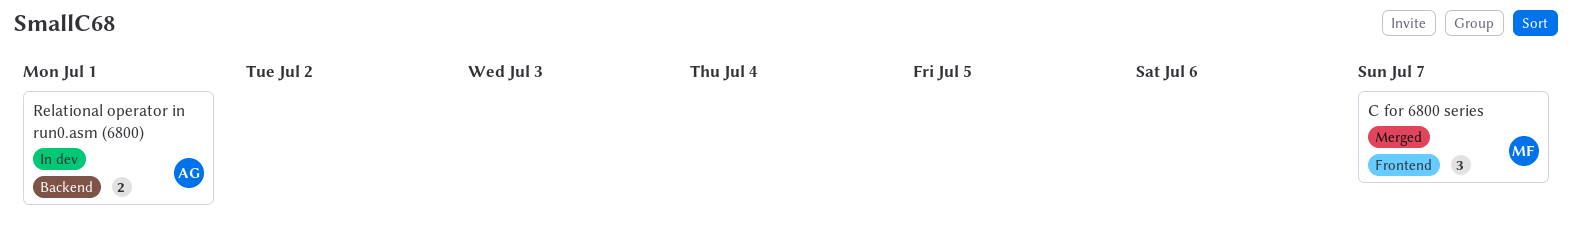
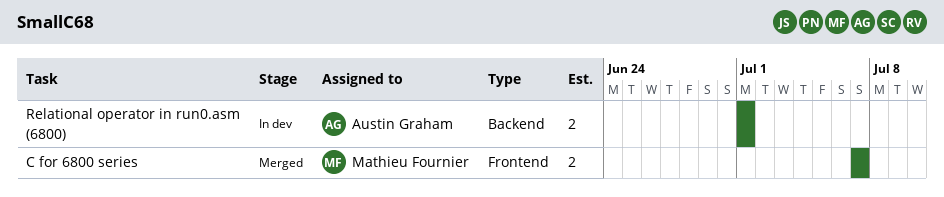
C for 6800 series, estimate: 3 -> 2

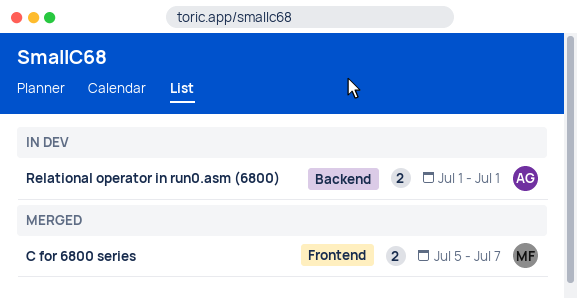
C for 6800 series, start: Jul 7 -> Jul 5

